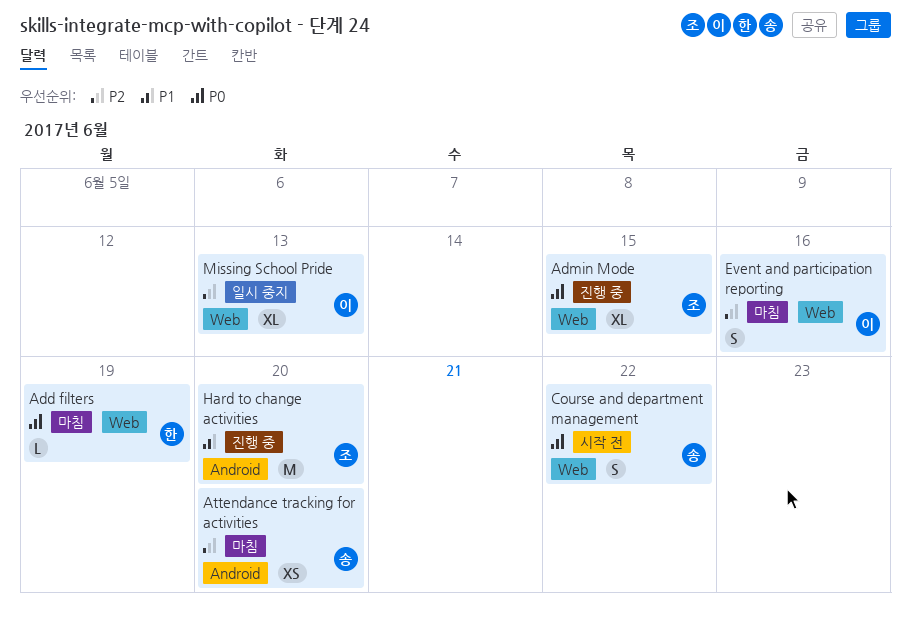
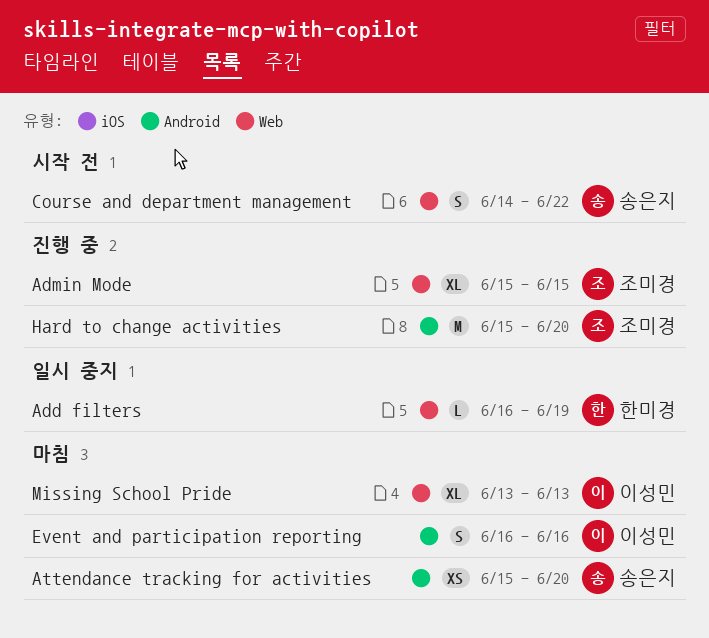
Add filters, status: 마침 -> 일시 중지
Event and participation reporting, label: Web -> Android
Missing School Pride, status: 일시 중지 -> 마침

